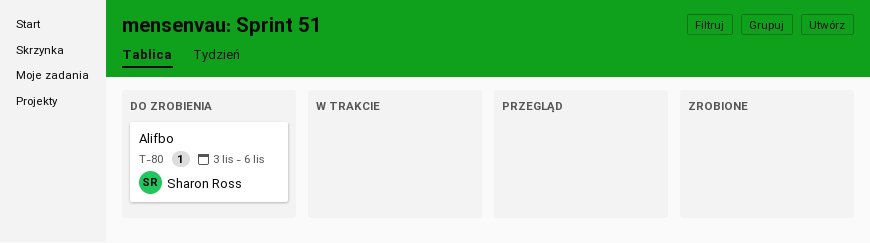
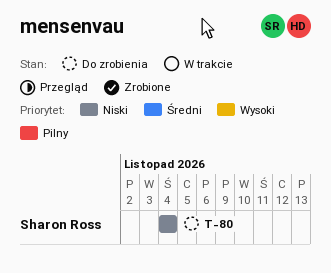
T-80, start: Nov 3 -> Nov 4
T-80, due: Nov 6 -> Nov 4

